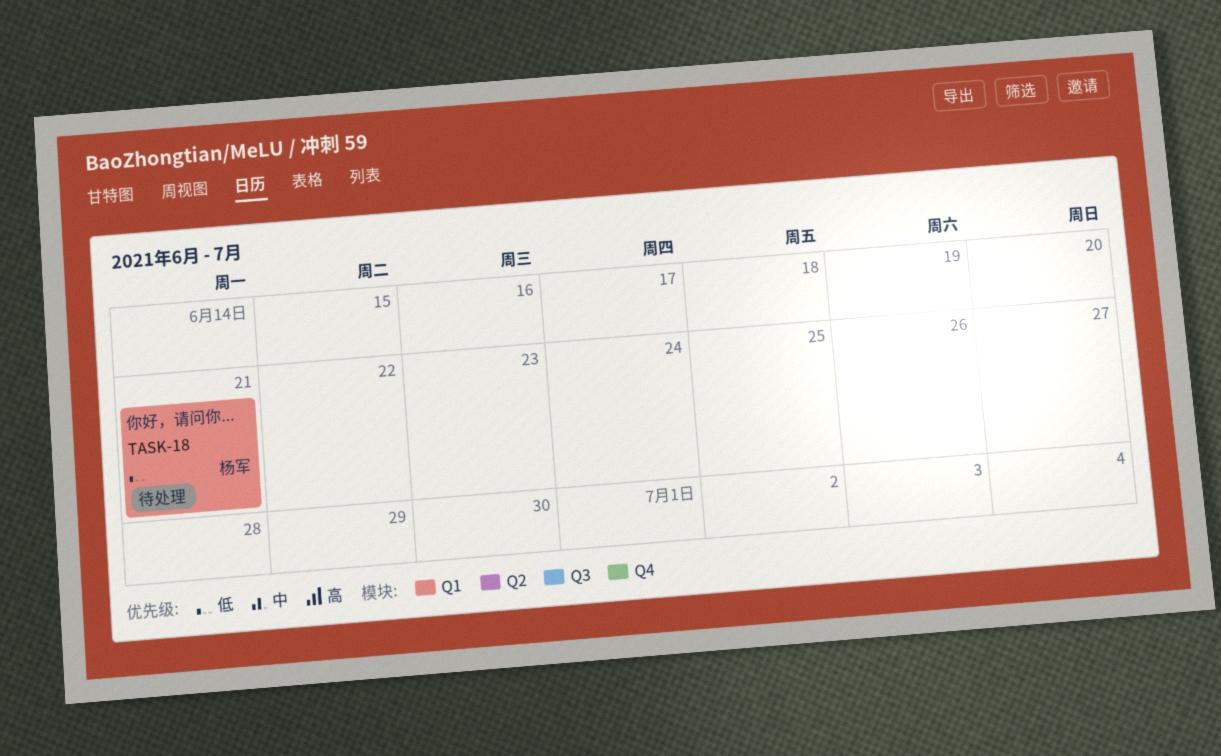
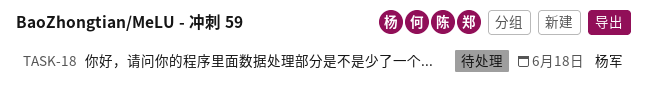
TASK-18, due: Jun 21 -> Jun 18

